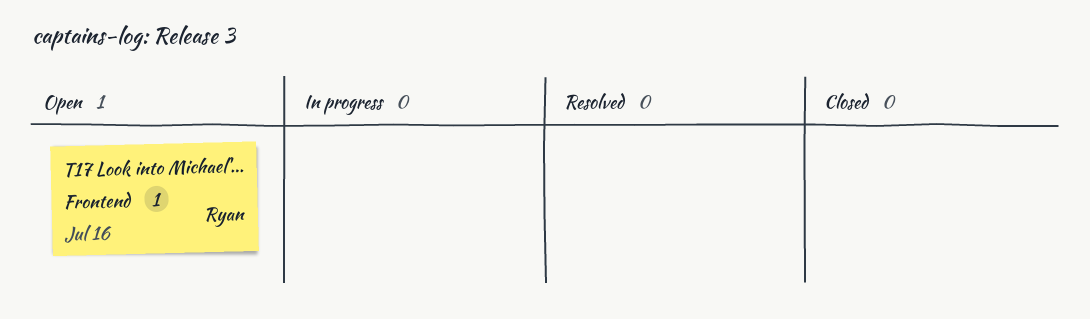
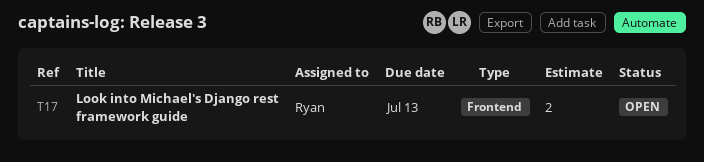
T17, estimate: 1 -> 2
T17, due: Jul 16 -> Jul 13

